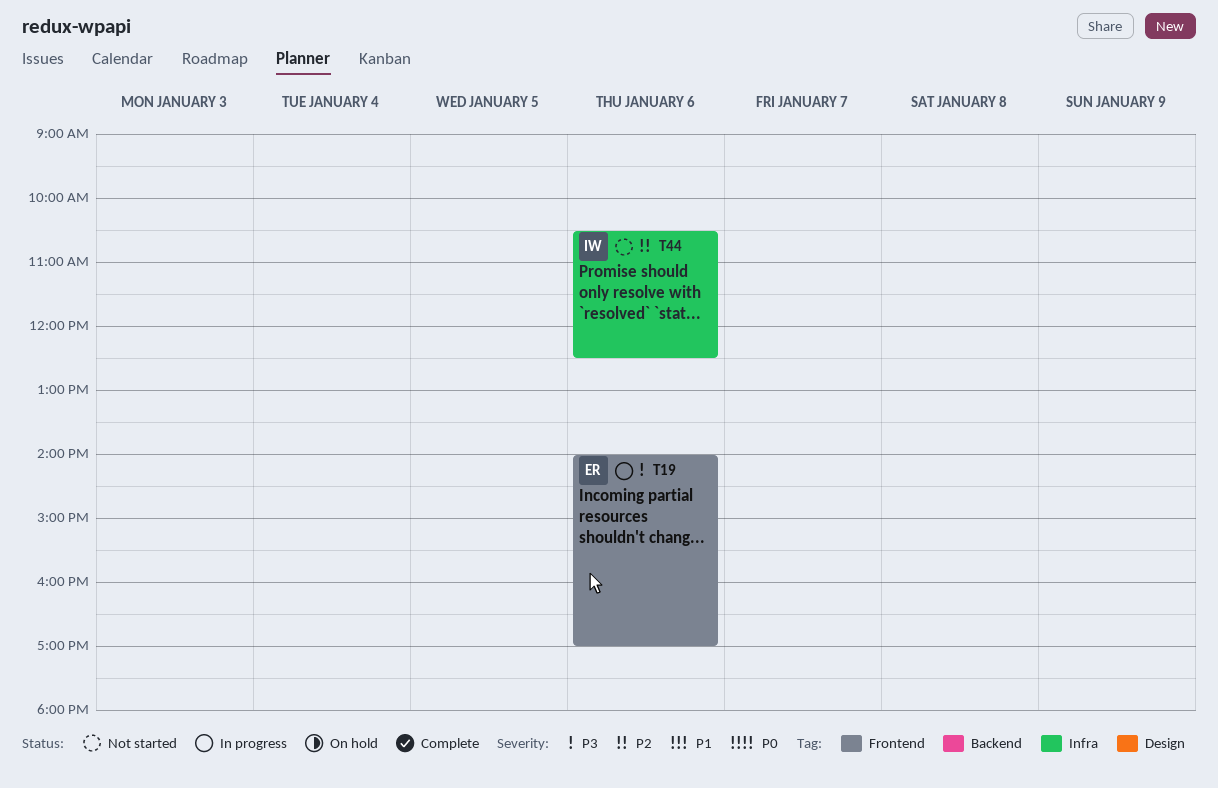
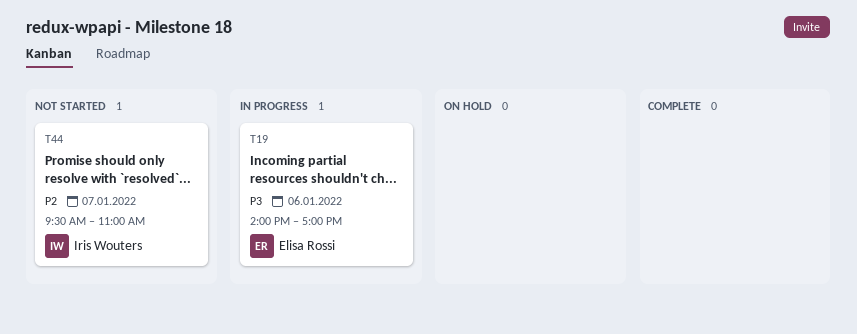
T44, day: Jan 6 -> Jan 7
T44, begins: 10:30 -> 09:30
T44, ends: 12:30 -> 11:00

